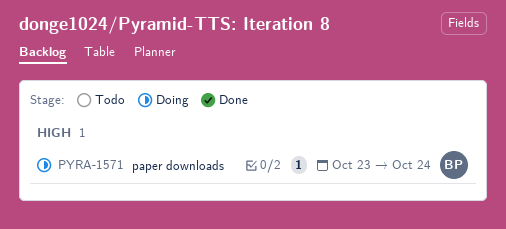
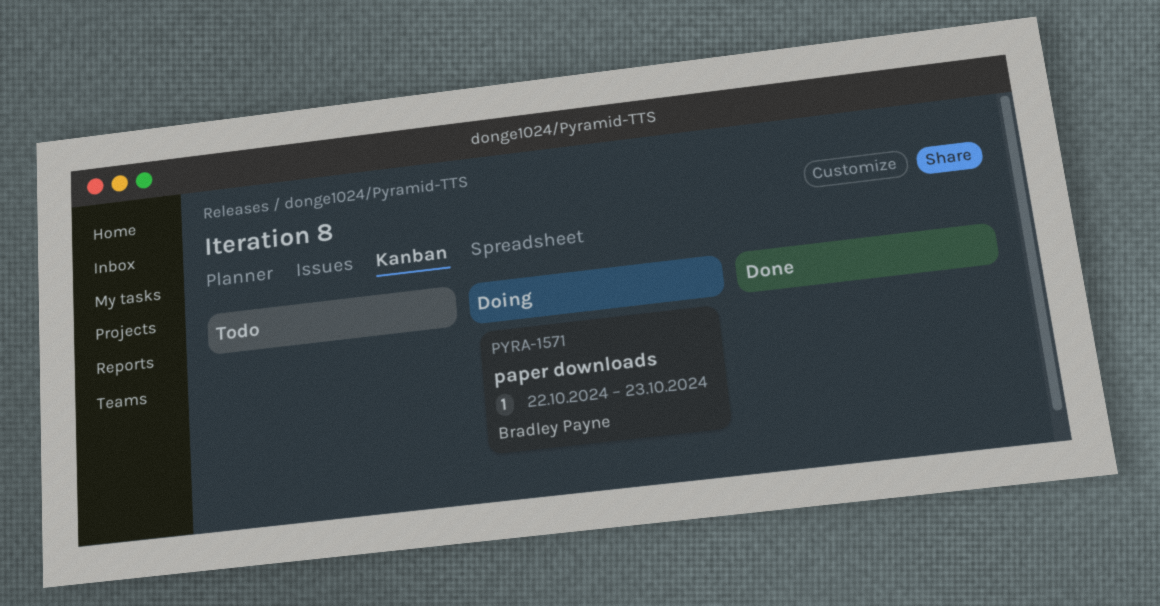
PYRA-1571, start: Oct 23 -> Oct 22
PYRA-1571, due: Oct 24 -> Oct 23

